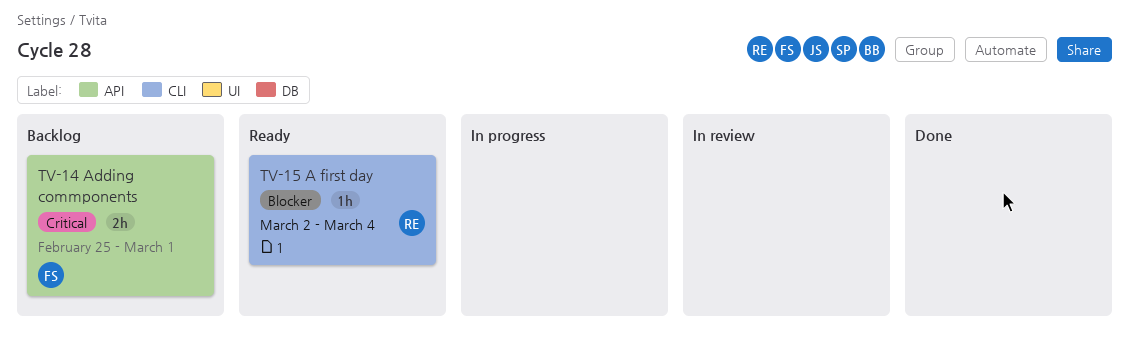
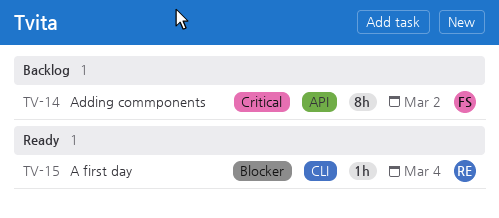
TV-14, estimate: 2h -> 8h
TV-14, due: Mar 1 -> Mar 2

